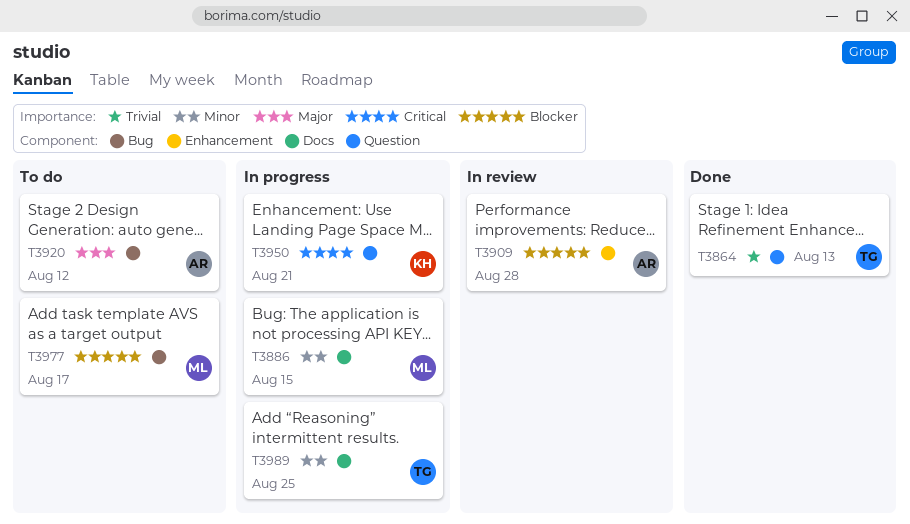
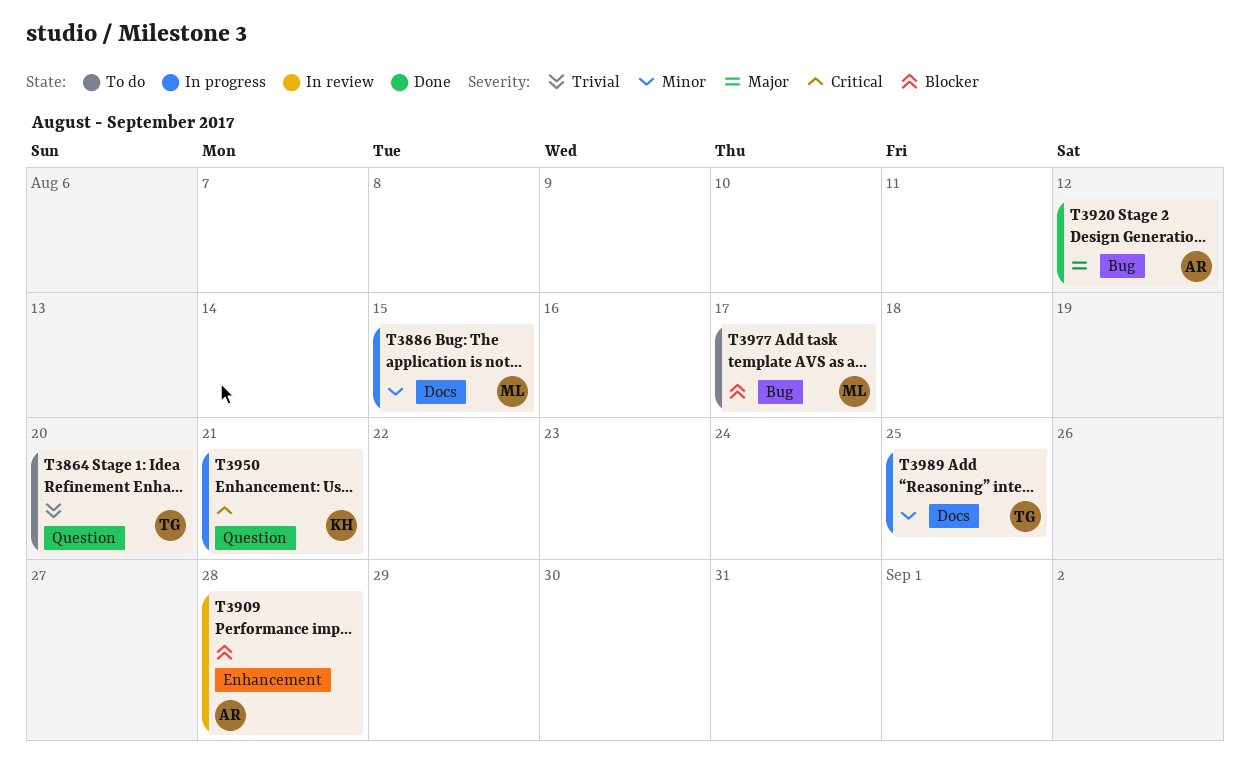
T3864, status: Done -> To do
T3864, due: Aug 13 -> Aug 20
T3920, status: To do -> Done

